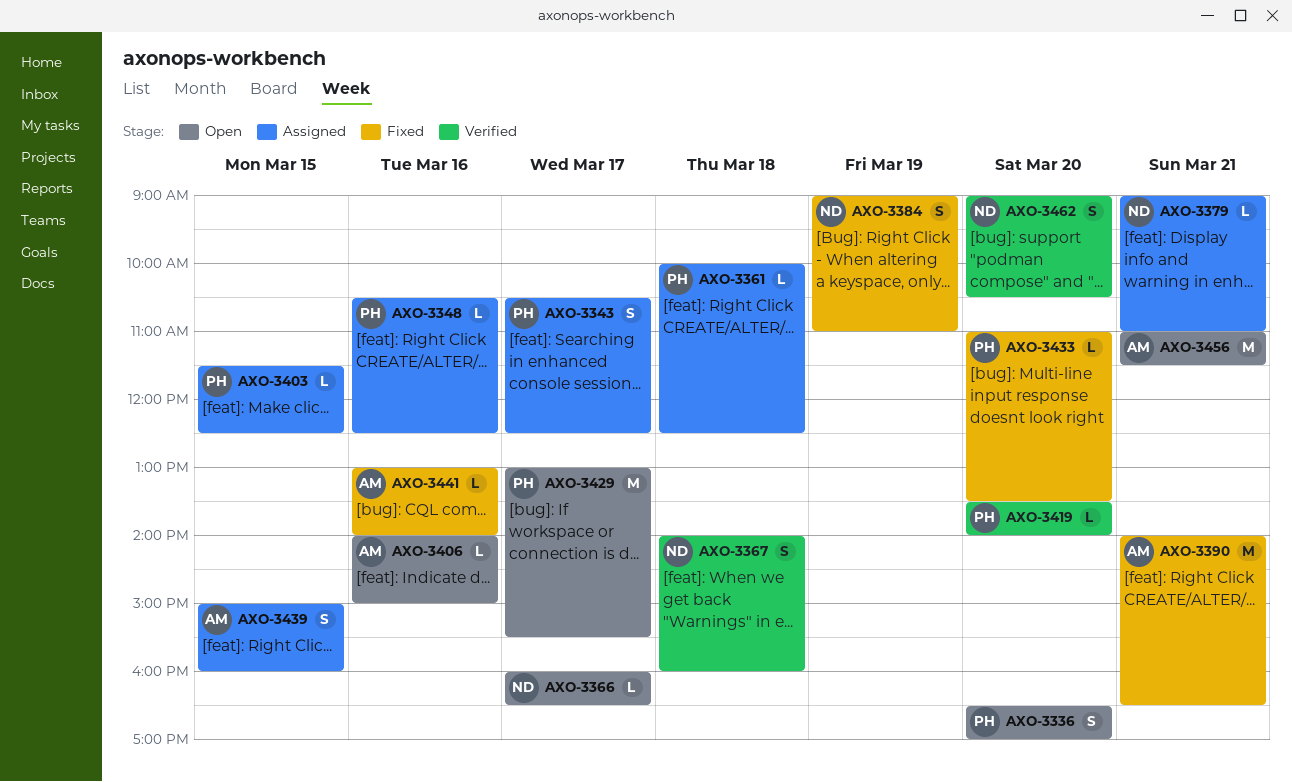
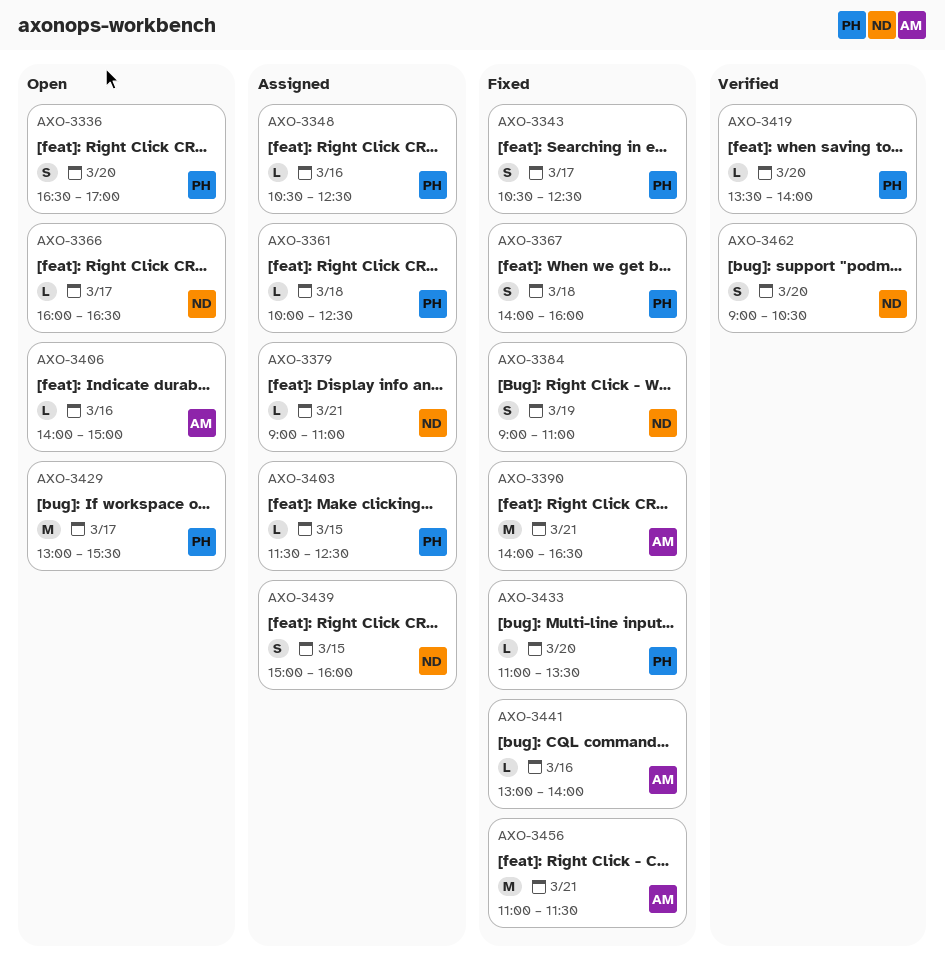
AXO-3343, status: Assigned -> Fixed
AXO-3367, status: Verified -> Fixed
AXO-3367, owner: ND -> PH
AXO-3439, owner: AM -> ND
AXO-3456, status: Open -> Fixed

